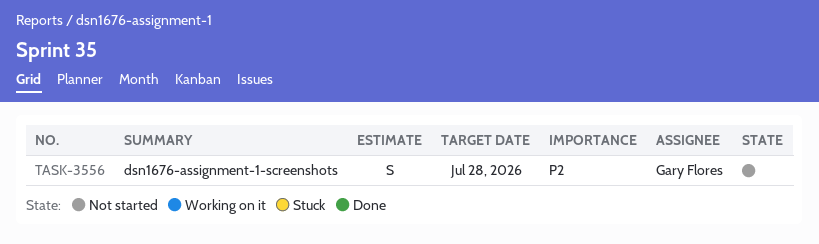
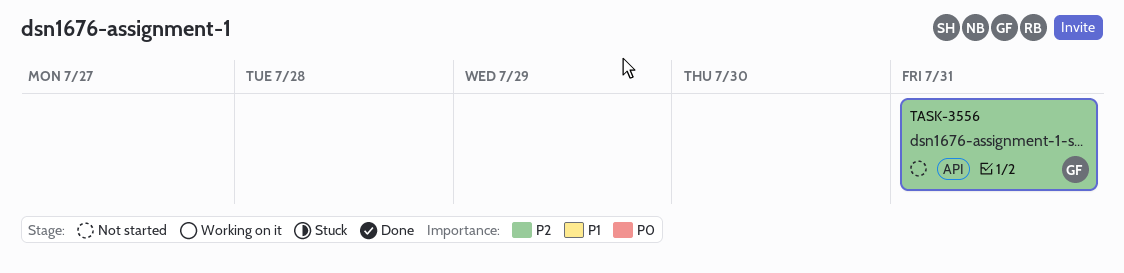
TASK-3556, due: Jul 28 -> Jul 31

